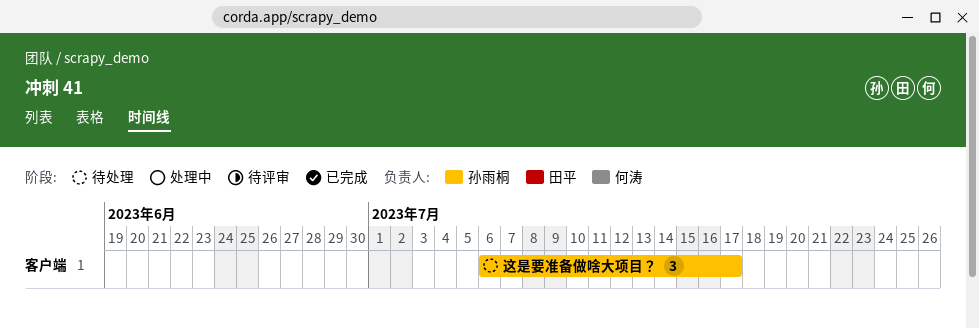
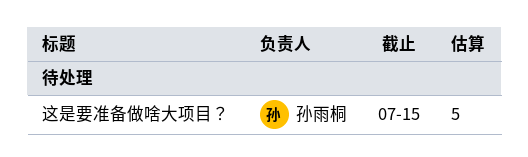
这是要准备做啥大项目？, estimate: 3 -> 5
这是要准备做啥大项目？, due: Jul 17 -> Jul 15

